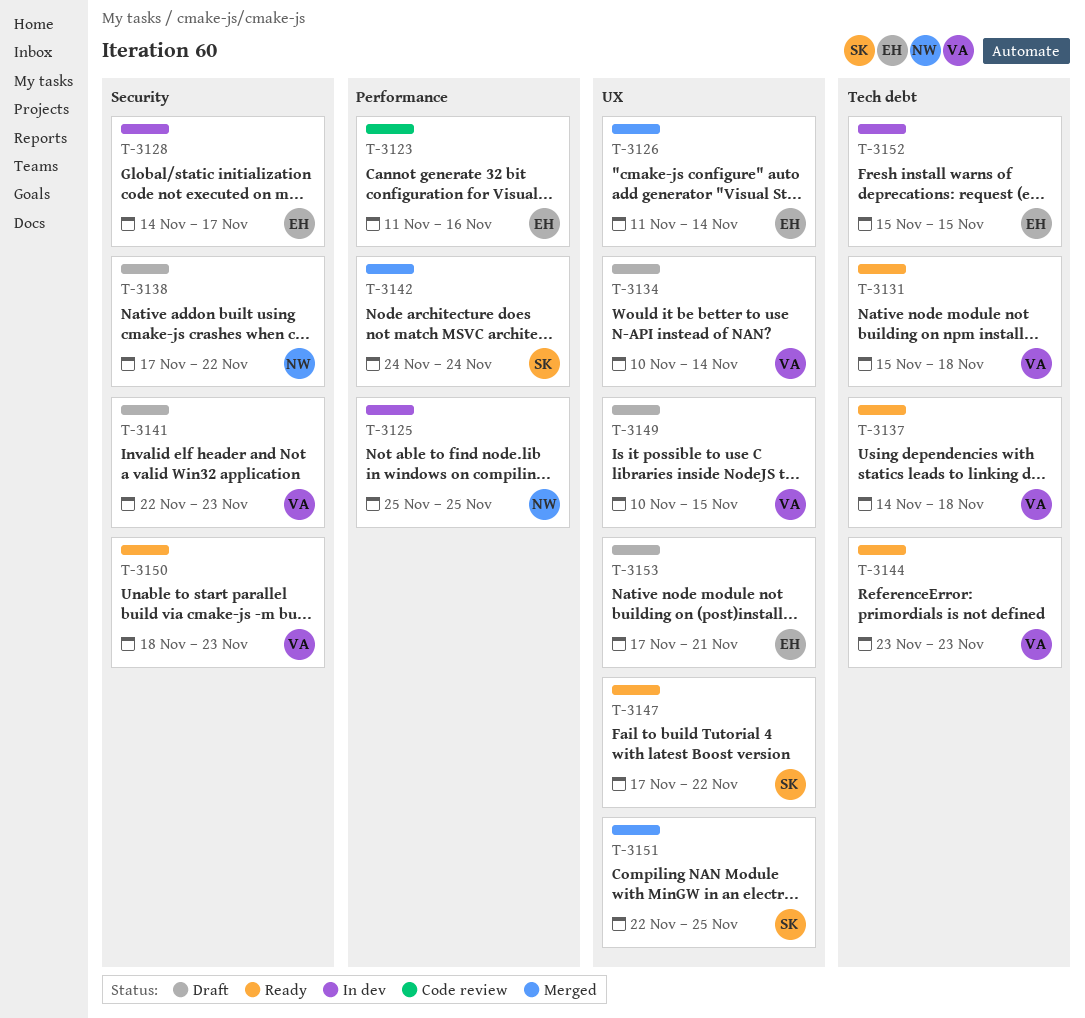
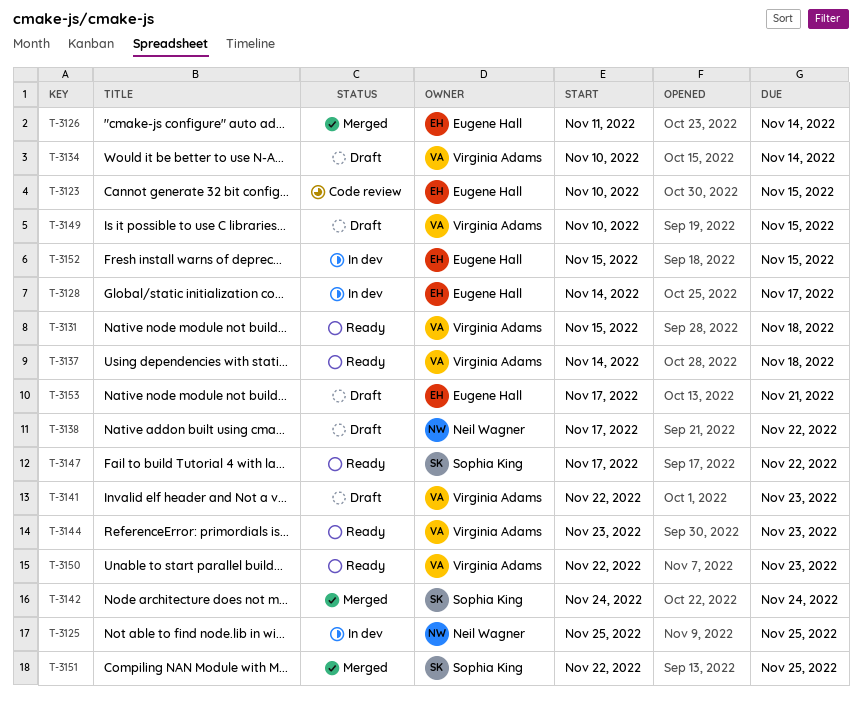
T-3123, start: Nov 11 -> Nov 10
T-3123, due: Nov 16 -> Nov 15
T-3150, start: Nov 18 -> Nov 22

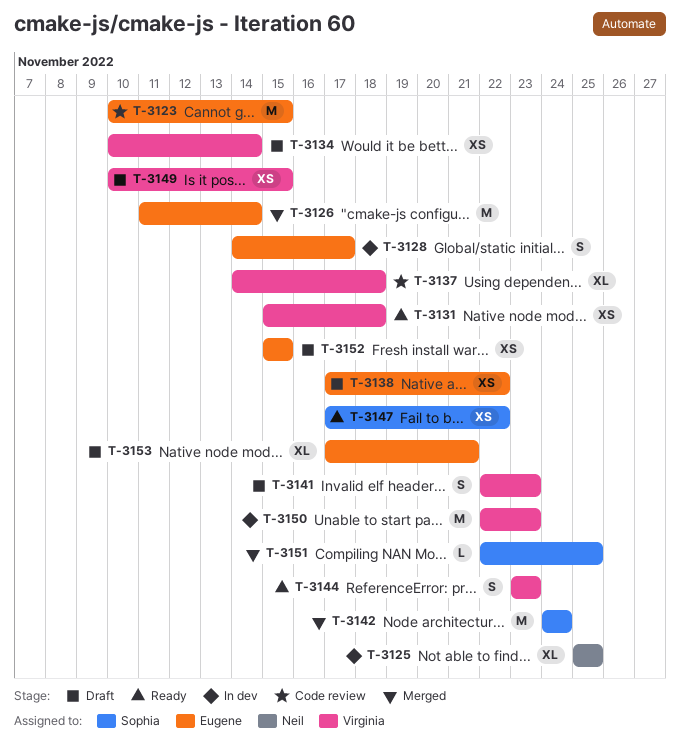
T-3137, status: Ready -> Code review
T-3138, owner: Neil Wagner -> Eugene Hall
T-3150, status: Ready -> In dev
T-3152, status: In dev -> Draft

